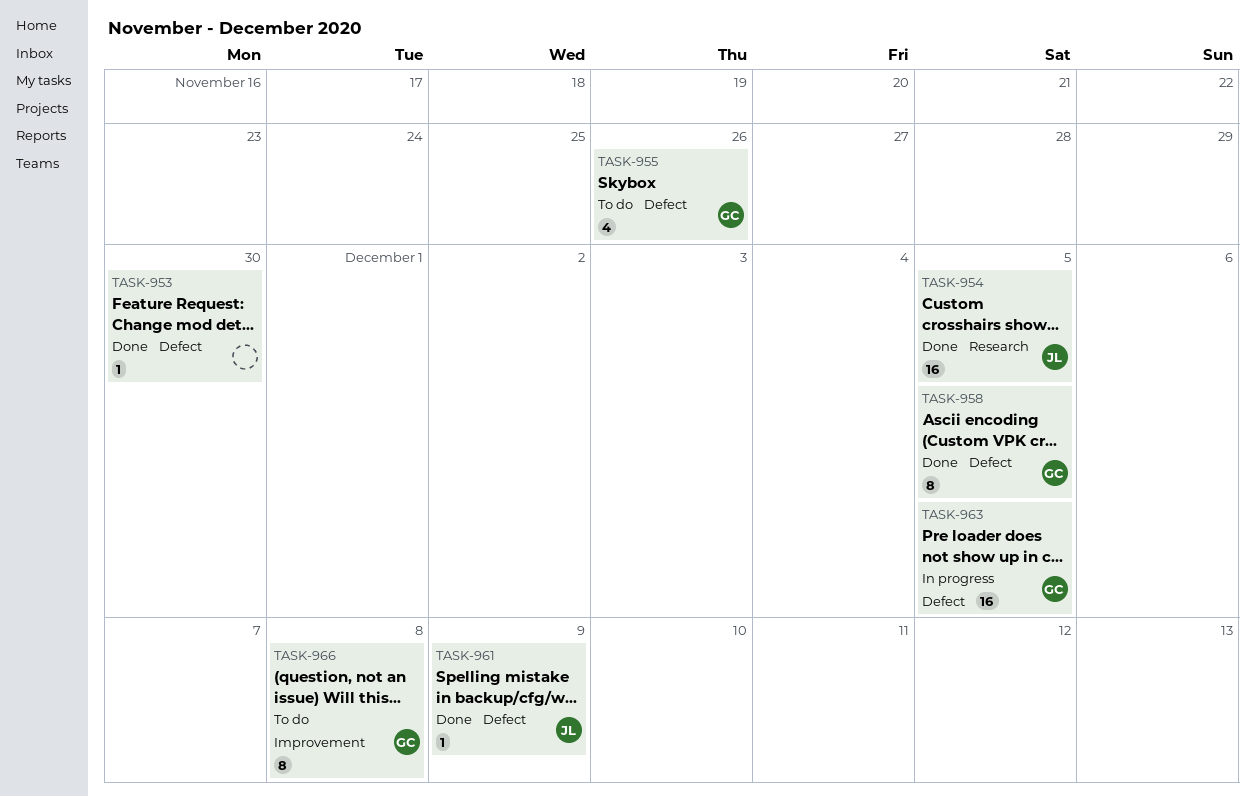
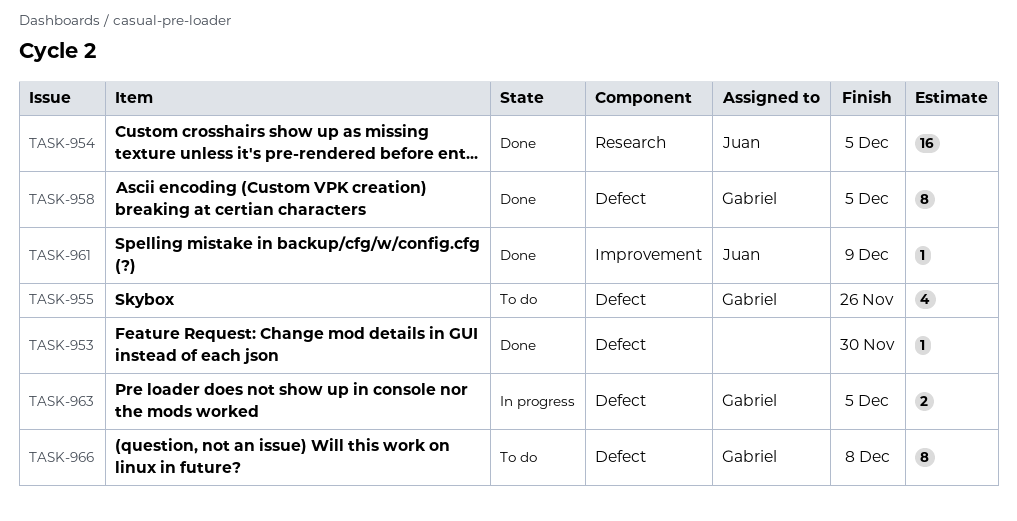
TASK-961, label: Defect -> Improvement
TASK-963, estimate: 16 -> 2
TASK-966, label: Improvement -> Defect

